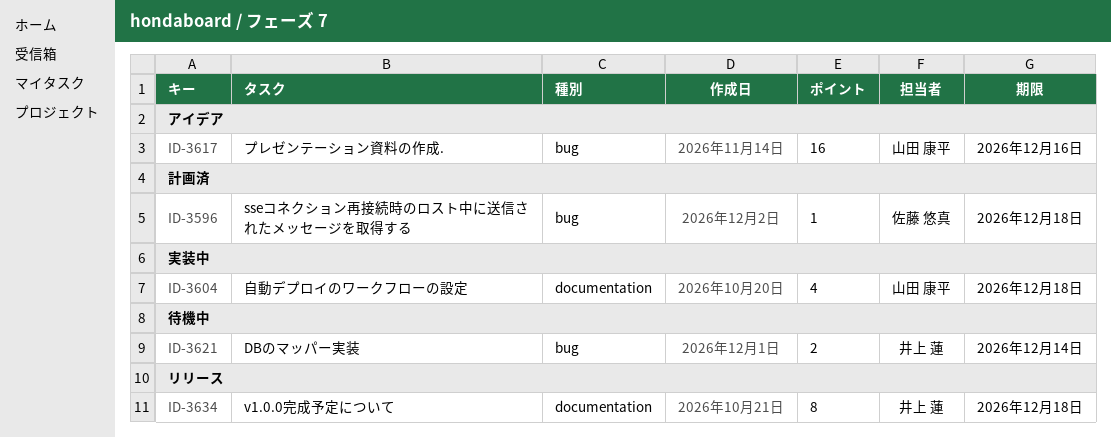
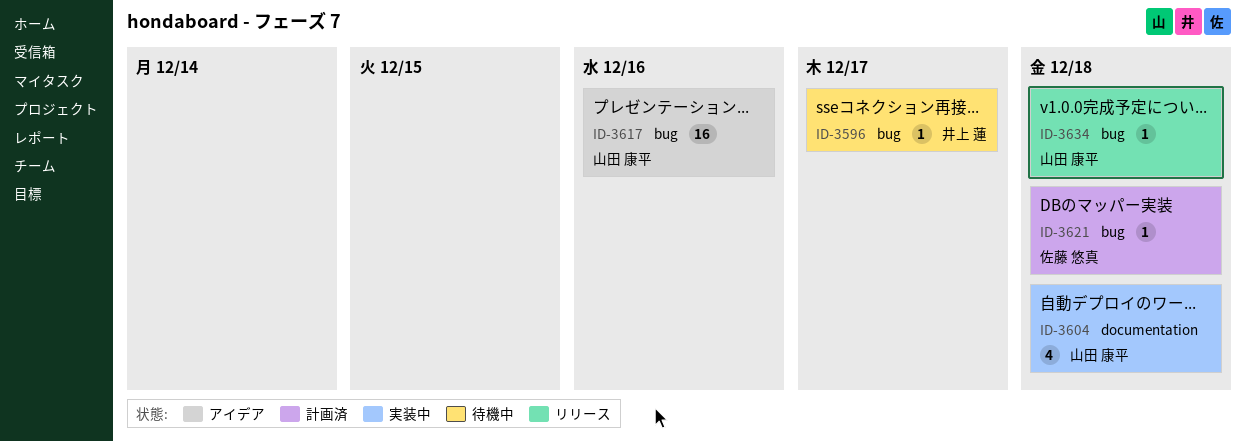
ID-3596, status: 計画済 -> 待機中
ID-3596, owner: 佐藤 悠真 -> 井上 蓮
ID-3596, due: Dec 18 -> Dec 17
ID-3621, status: 待機中 -> 計画済
ID-3621, owner: 井上 蓮 -> 佐藤 悠真
ID-3621, estimate: 2 -> 1
ID-3621, due: Dec 14 -> Dec 18
ID-3634, owner: 井上 蓮 -> 山田 康平
ID-3634, label: documentation -> bug
ID-3634, estimate: 8 -> 1

